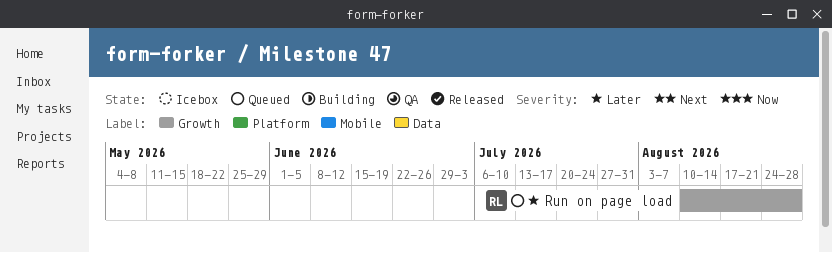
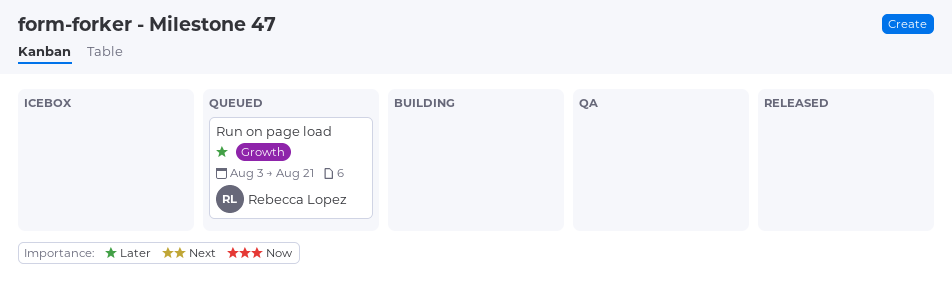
Run on page load, start: Aug 10 -> Aug 3
Run on page load, due: Aug 28 -> Aug 21

